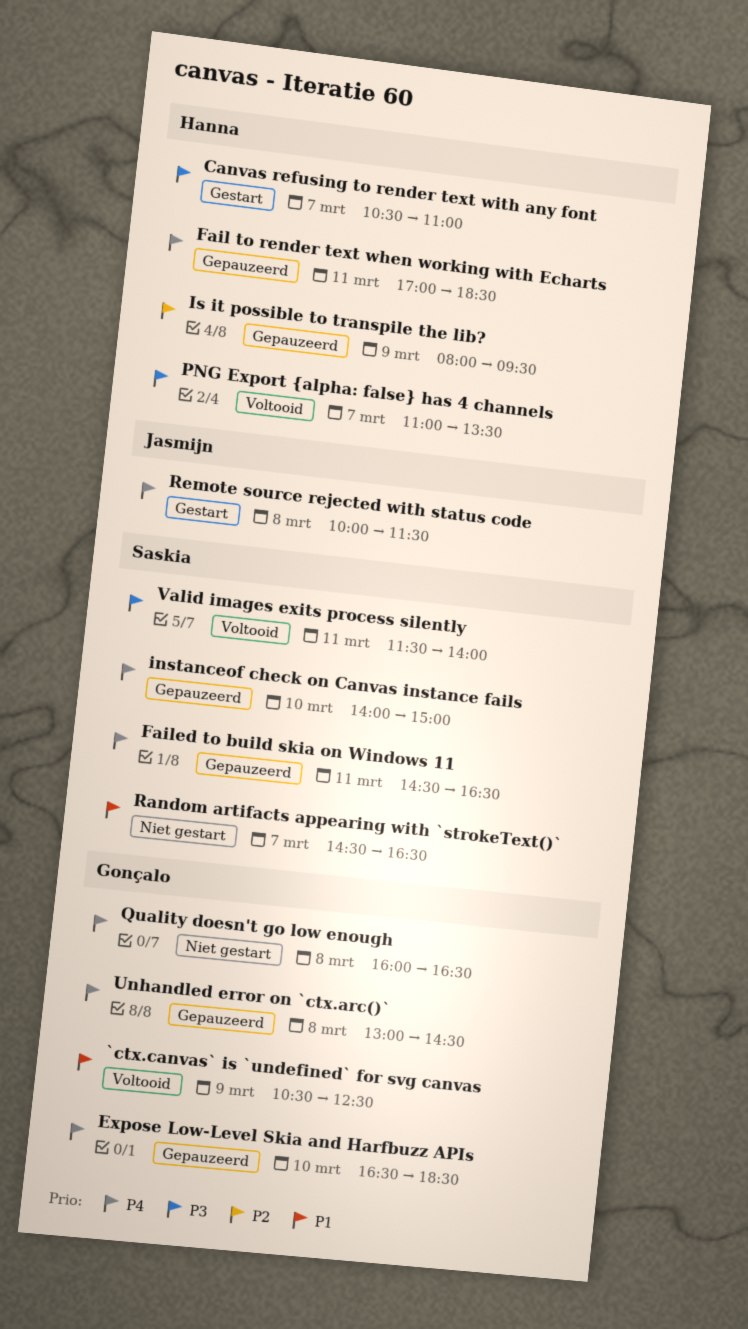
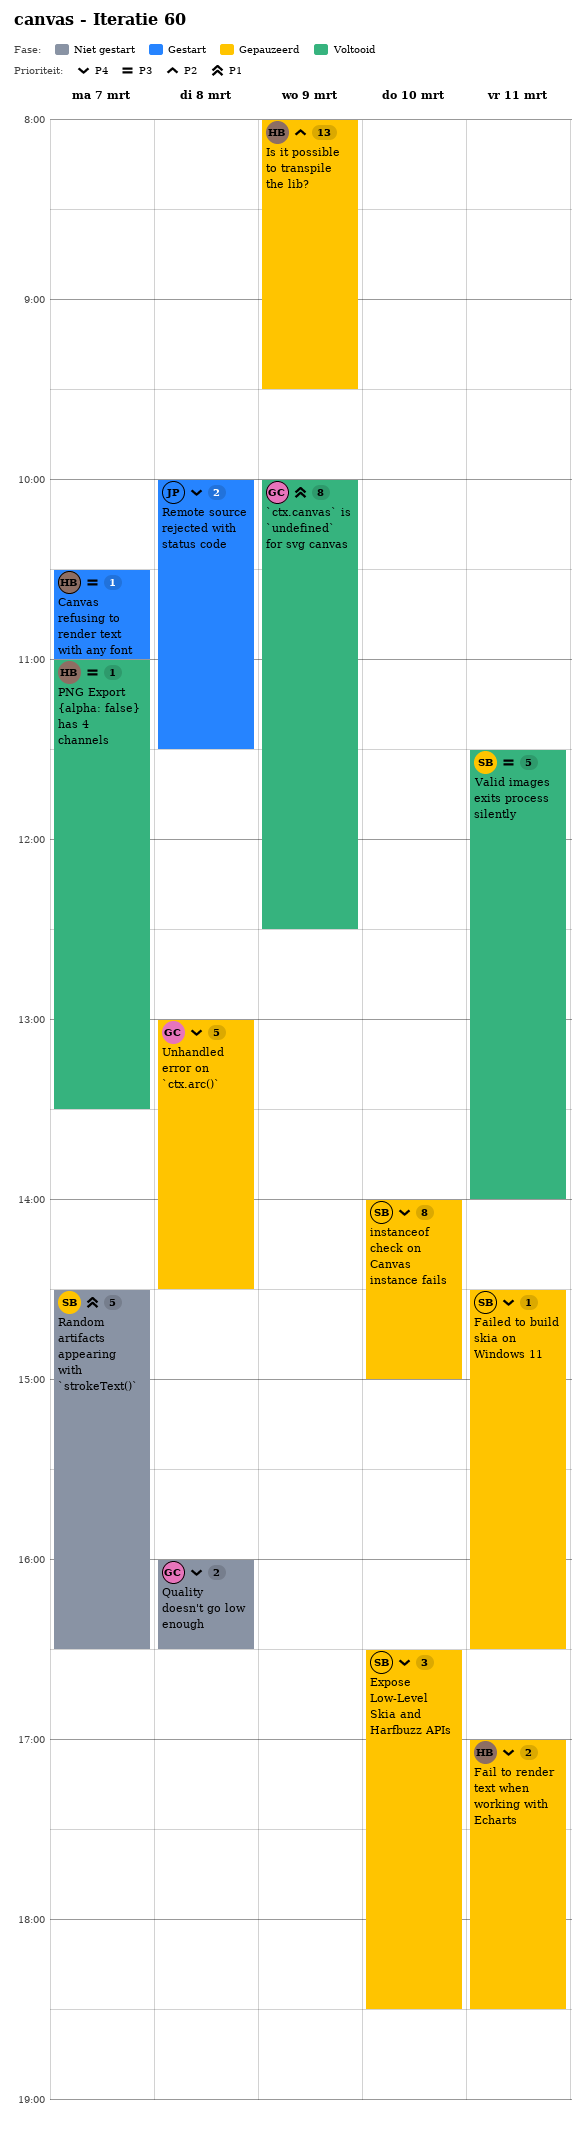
`ctx.canvas` is `undefined` for svg canvas, begins: 10:30 -> 10:00
Expose Low-Level Skia and Harfbuzz APIs, owner: Gonçalo -> Saskia

